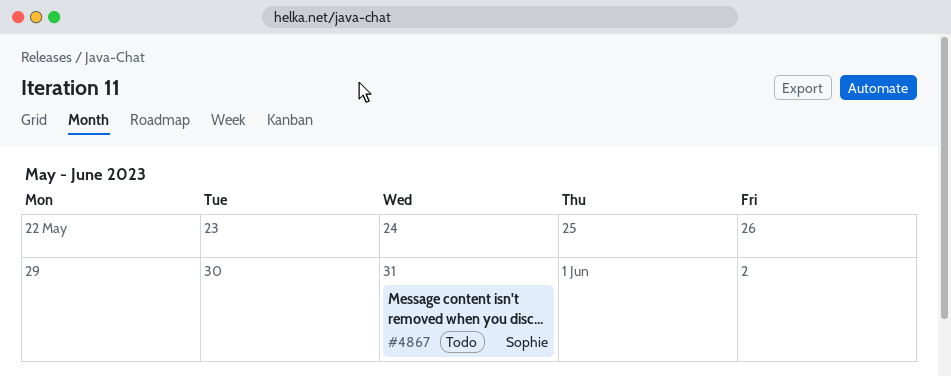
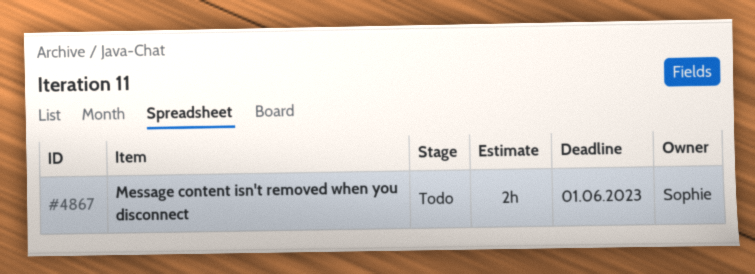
#4867, due: May 31 -> Jun 1

